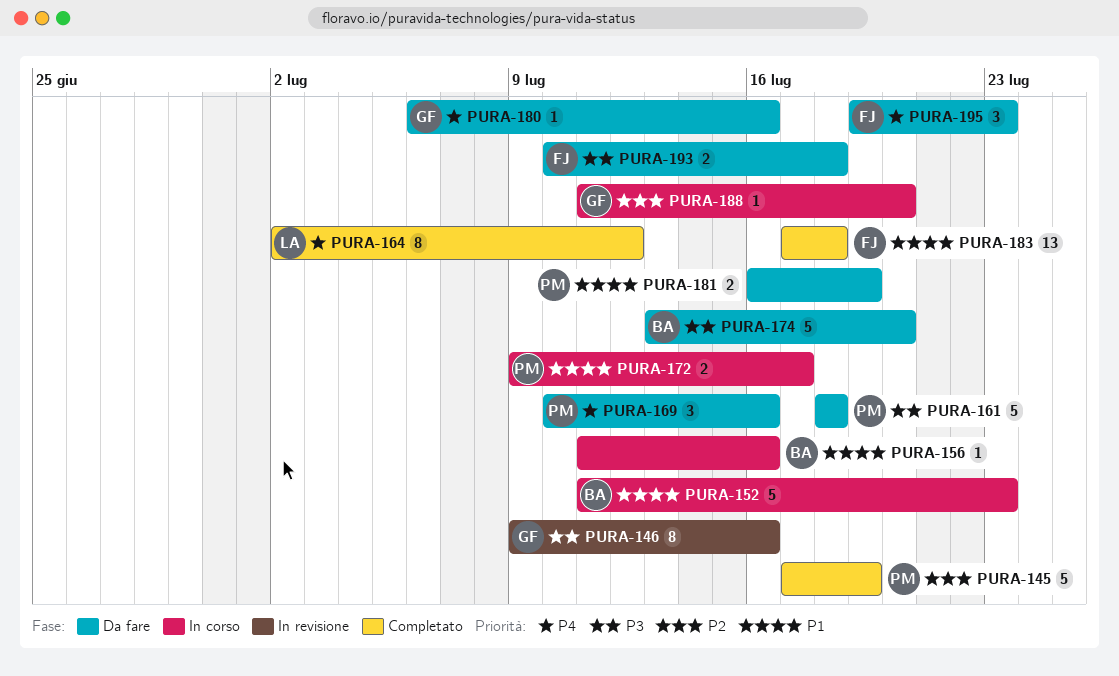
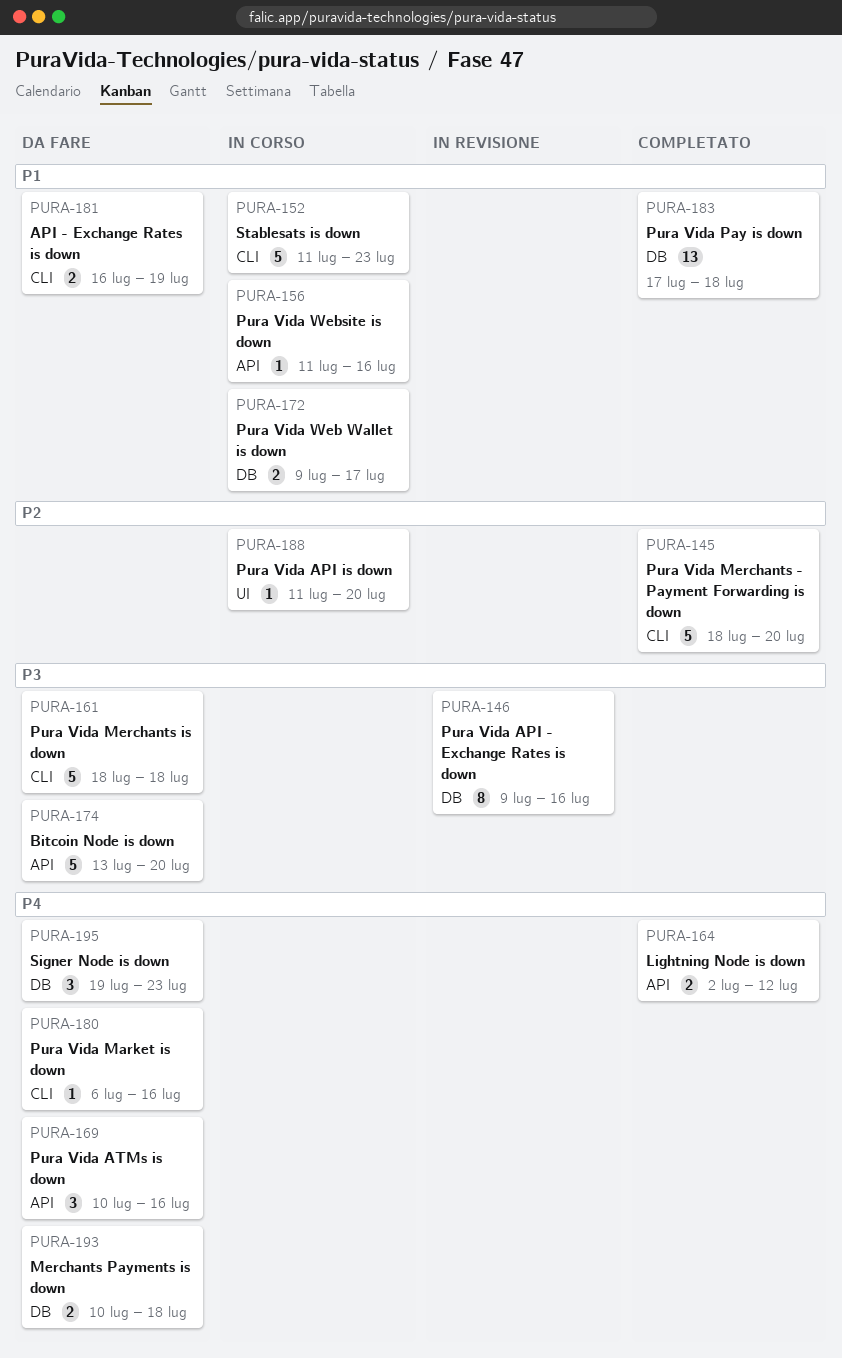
PURA-145, start: Jul 17 -> Jul 18
PURA-145, due: Jul 19 -> Jul 20
PURA-164, estimate: 8 -> 2
PURA-193, priority: P3 -> P4

